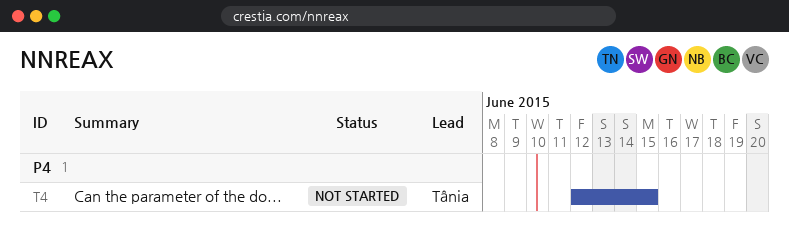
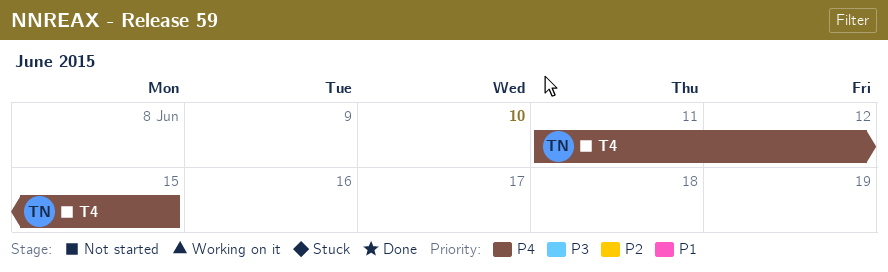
T4, start: Jun 12 -> Jun 11

